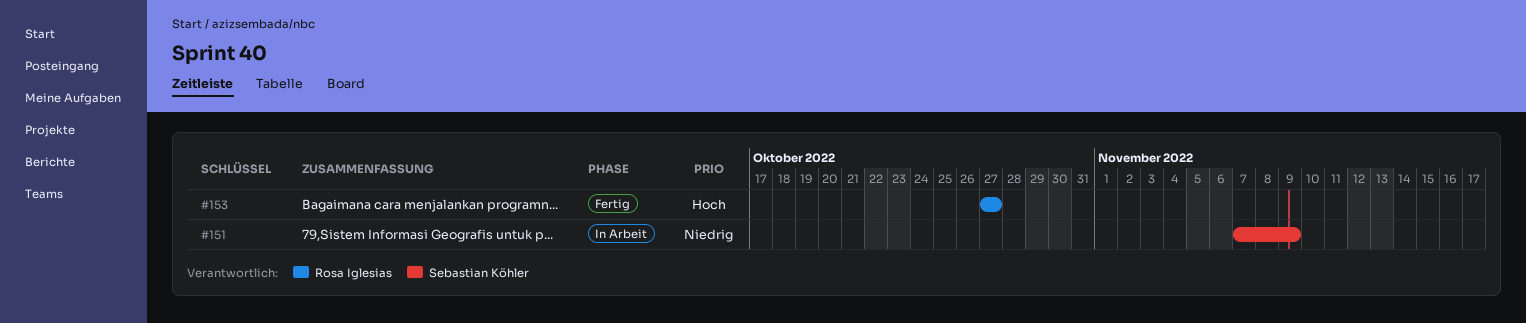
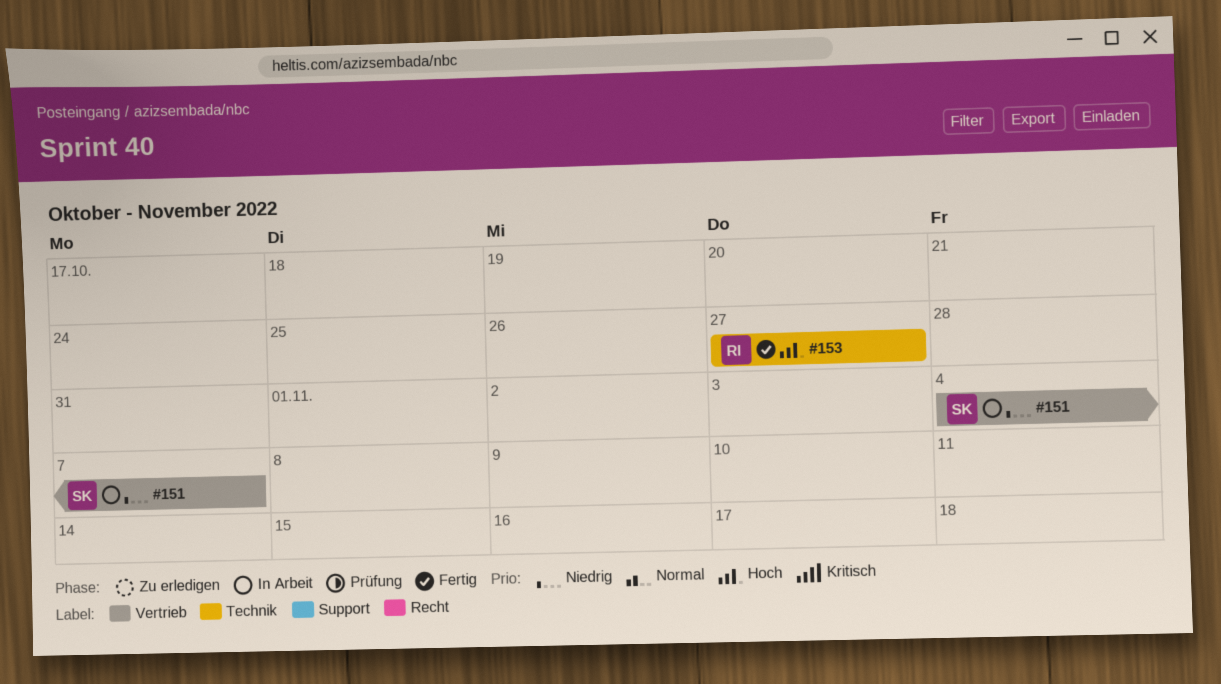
#151, start: Nov 7 -> Nov 4
#151, due: Nov 9 -> Nov 7

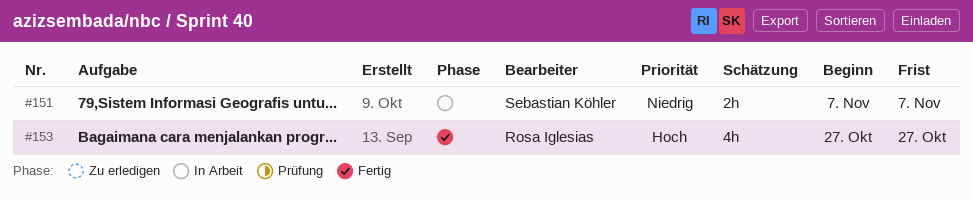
#151, start: Nov 4 -> Nov 7

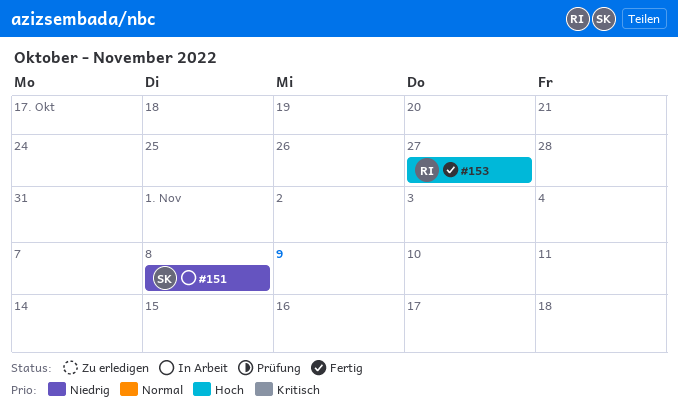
#151, start: Nov 7 -> Nov 8
#151, due: Nov 7 -> Nov 8

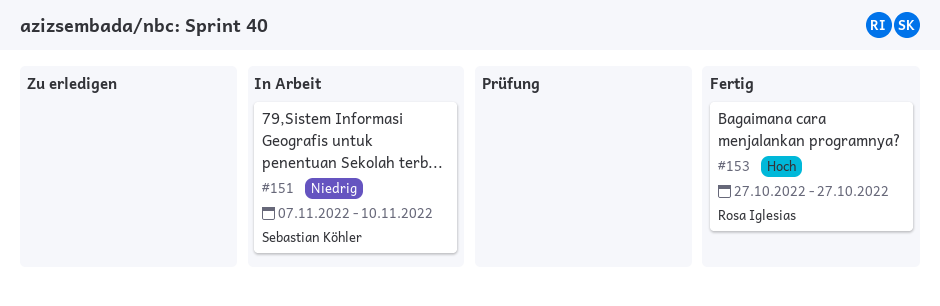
#151, start: Nov 8 -> Nov 7
#151, due: Nov 8 -> Nov 10

